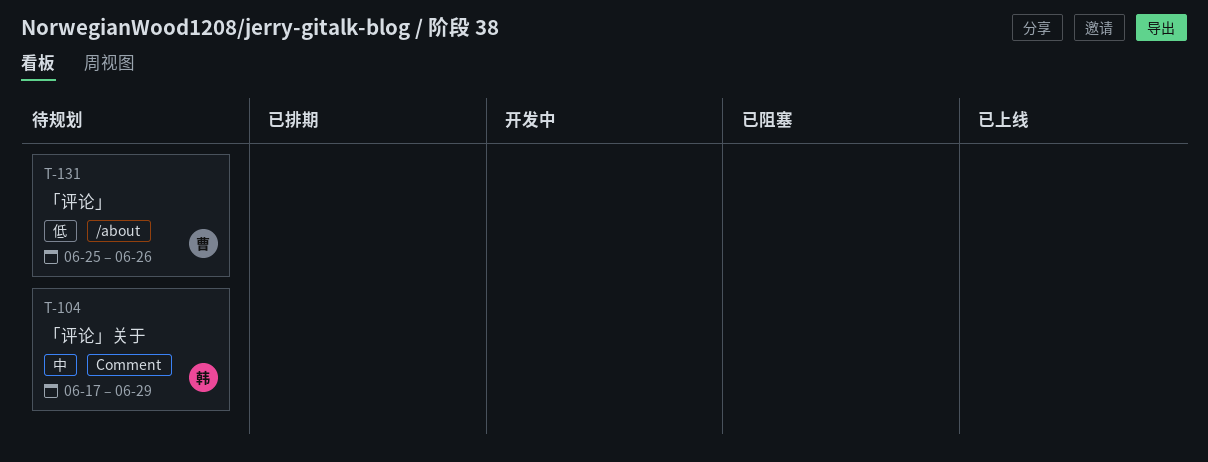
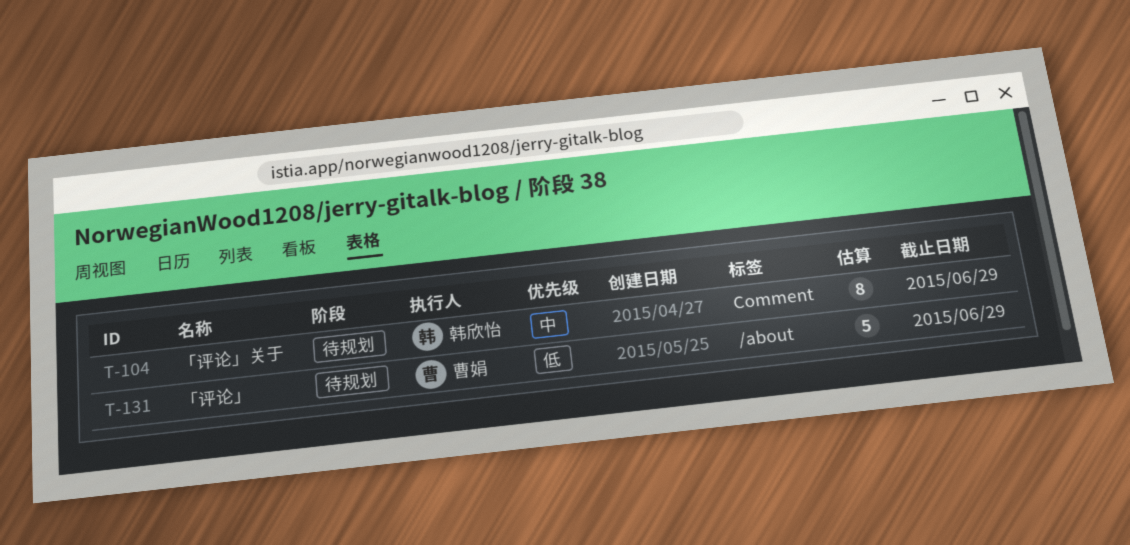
T-131, due: Jun 26 -> Jun 29

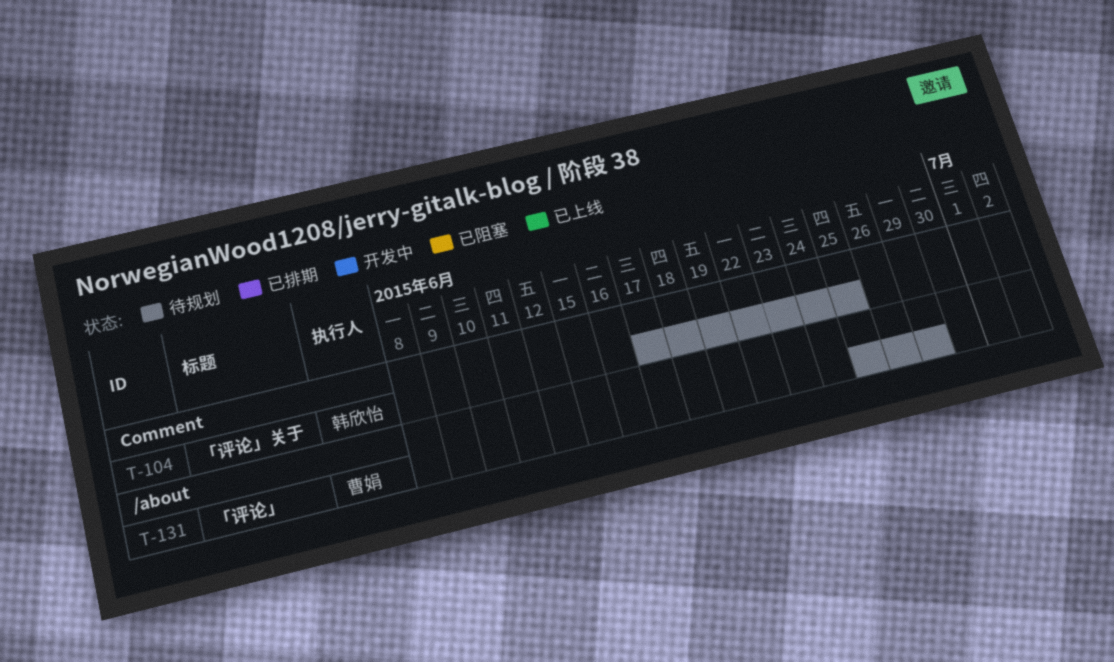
T-104, due: Jun 29 -> Jun 25

